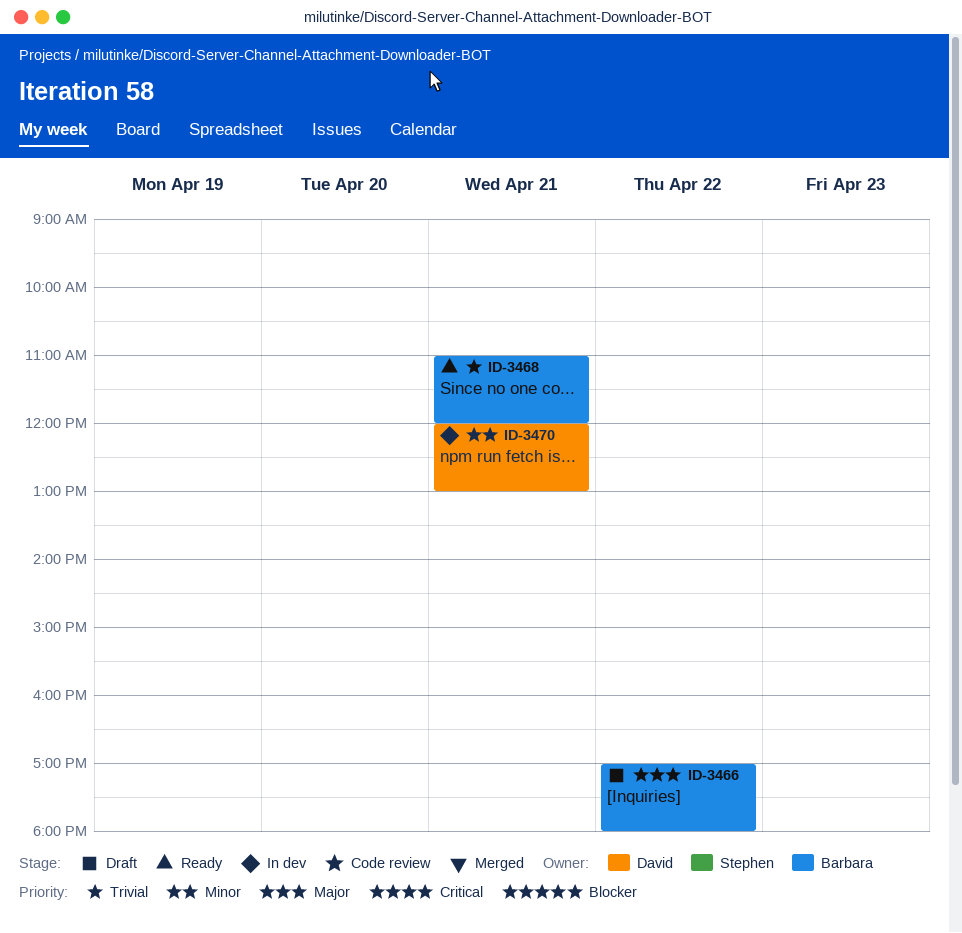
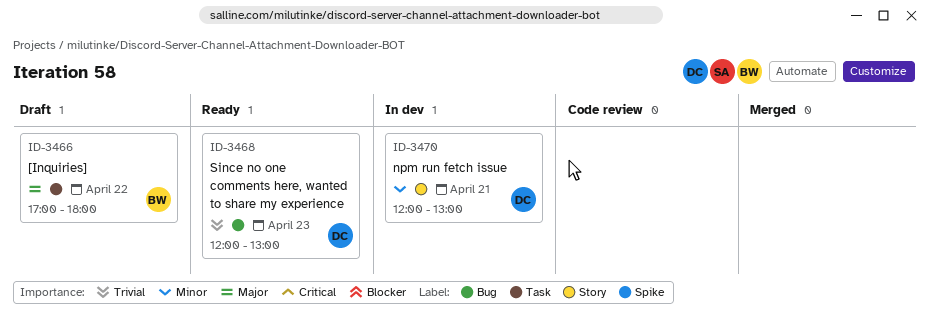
ID-3468, owner: Barbara -> David
ID-3468, day: Apr 21 -> Apr 23
ID-3468, begins: 11:00 -> 12:00
ID-3468, ends: 12:00 -> 13:00

